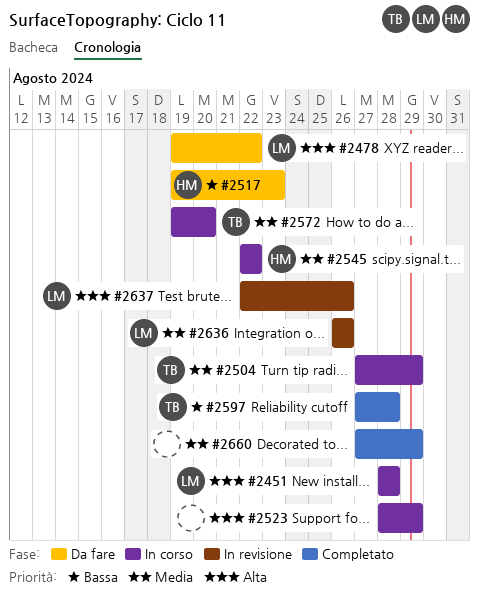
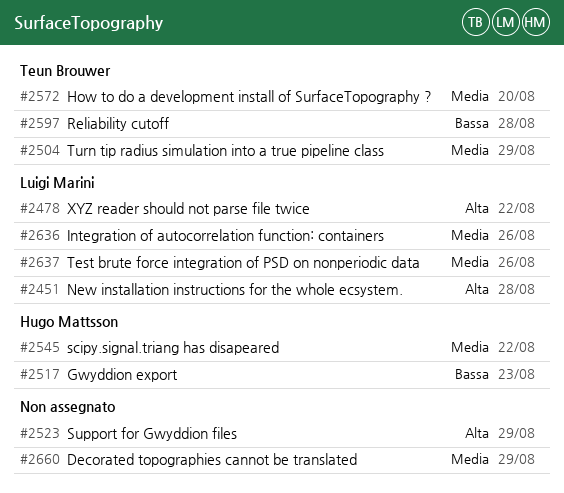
#2637, priority: Alta -> Media

